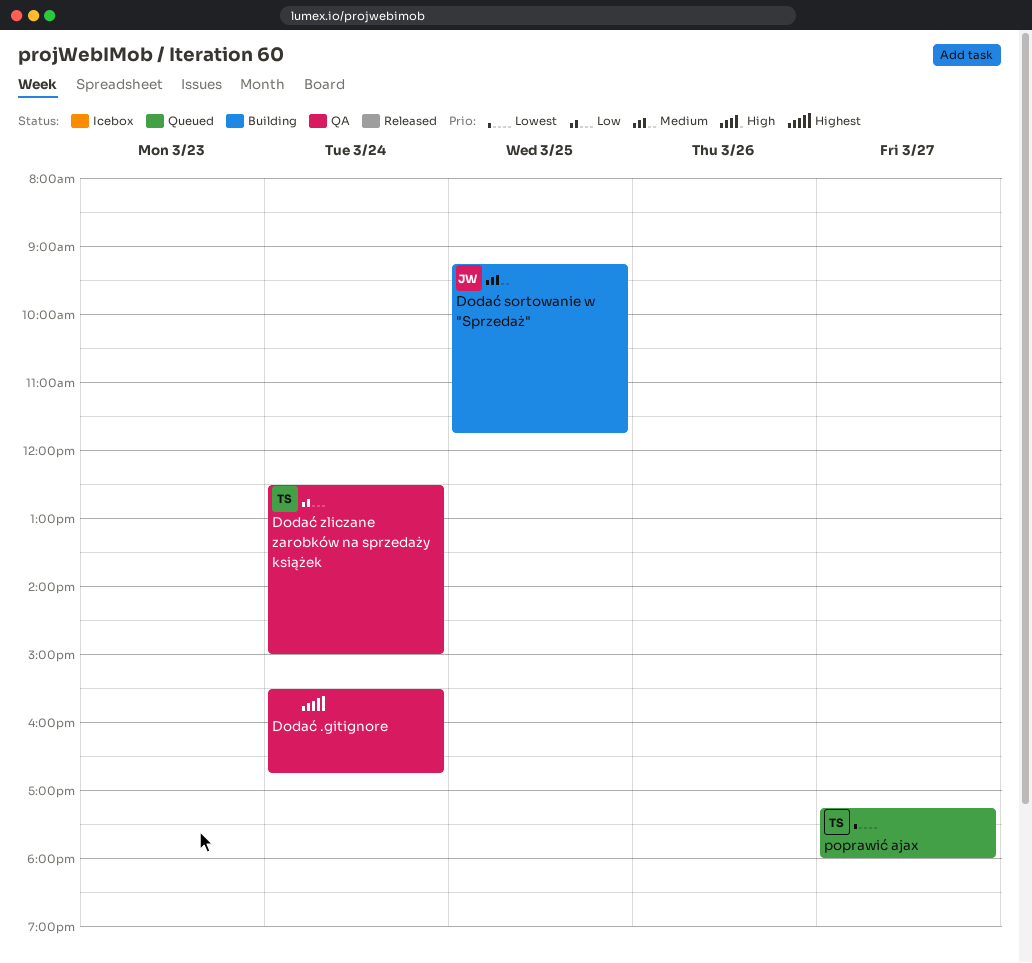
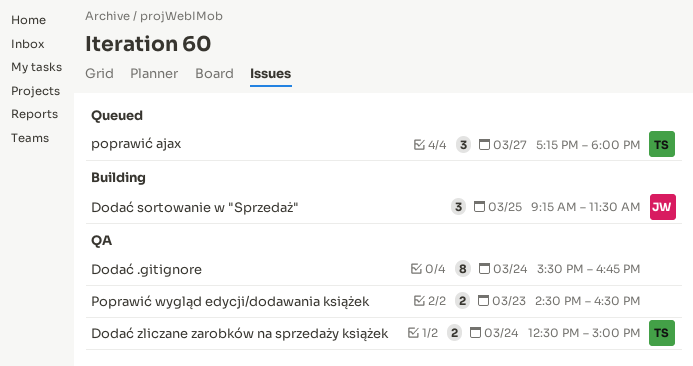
Dodać sortowanie w "Sprzedaż", ends: 11:45 -> 11:30
Poprawić wygląd edycji/dodawania książek: none -> present

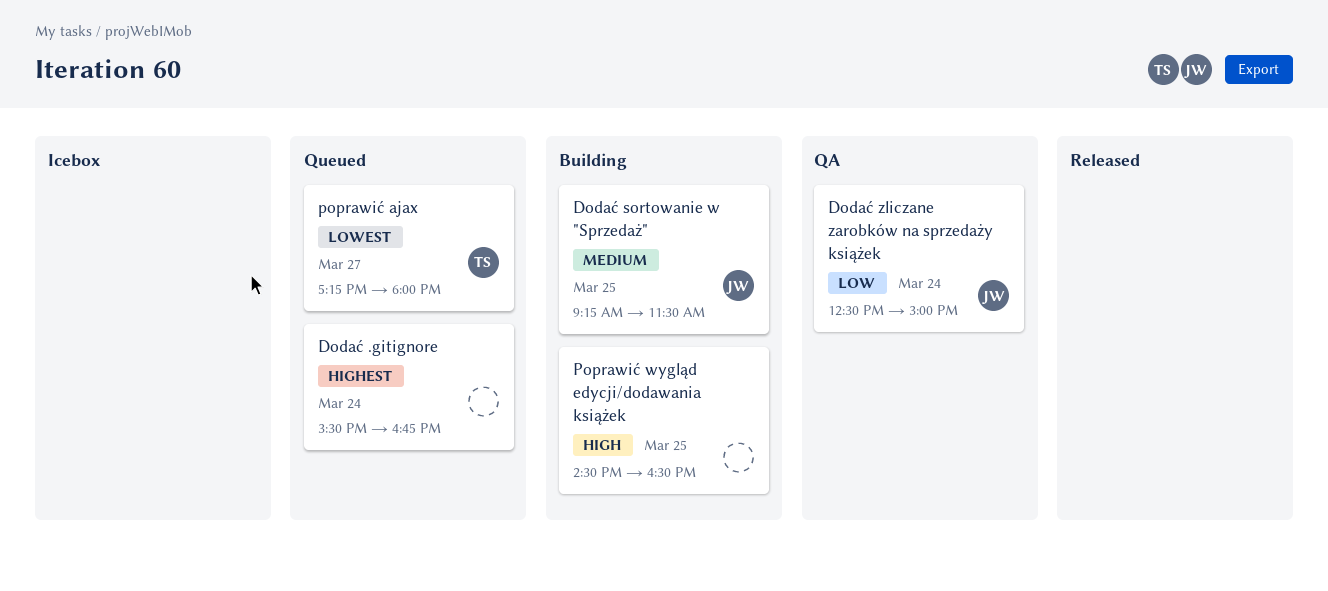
Dodać .gitignore, status: QA -> Queued
Dodać zliczane zarobków na sprzedaży książek, owner: TS -> JW
Poprawić wygląd edycji/dodawania książek, status: QA -> Building
Poprawić wygląd edycji/dodawania książek, day: Mar 23 -> Mar 25

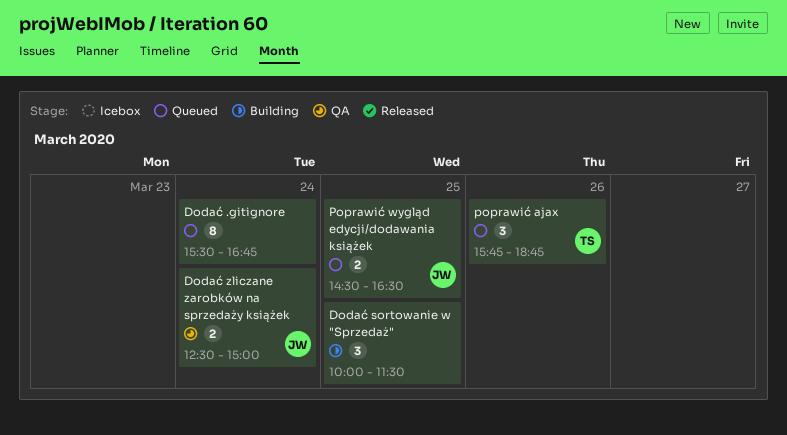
Dodać sortowanie w "Sprzedaż", owner: JW -> none
Dodać sortowanie w "Sprzedaż", begins: 09:15 -> 10:00
poprawić ajax, day: Mar 27 -> Mar 26
poprawić ajax, begins: 17:15 -> 15:45
poprawić ajax, ends: 18:00 -> 18:45
Poprawić wygląd edycji/dodawania książek, status: Building -> Queued
Poprawić wygląd edycji/dodawania książek, owner: none -> JW

